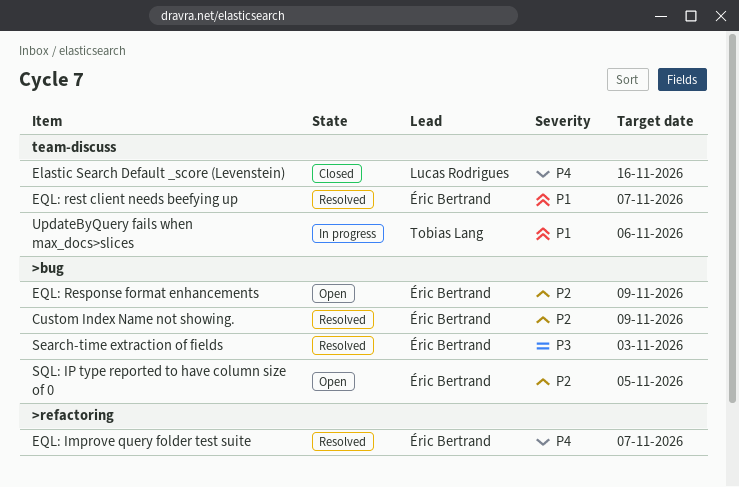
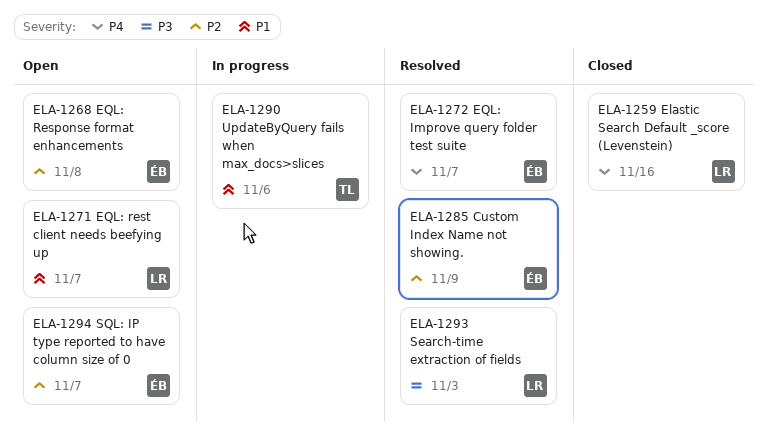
EQL: Response format enhancements, due: Nov 9 -> Nov 8
EQL: rest client needs beefying up, status: Resolved -> Open
EQL: rest client needs beefying up, owner: Éric Bertrand -> Lucas Rodrigues
Search-time extraction of fields, owner: Éric Bertrand -> Lucas Rodrigues
SQL: IP type reported to have column size of 0, due: Nov 5 -> Nov 7

